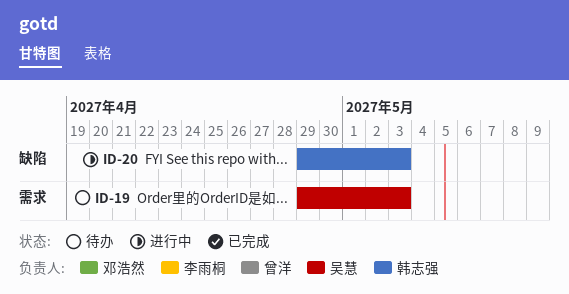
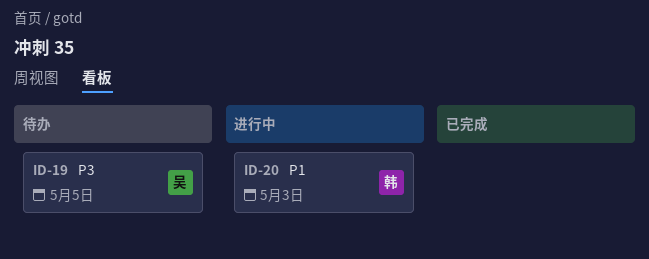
ID-19, due: May 3 -> May 5

